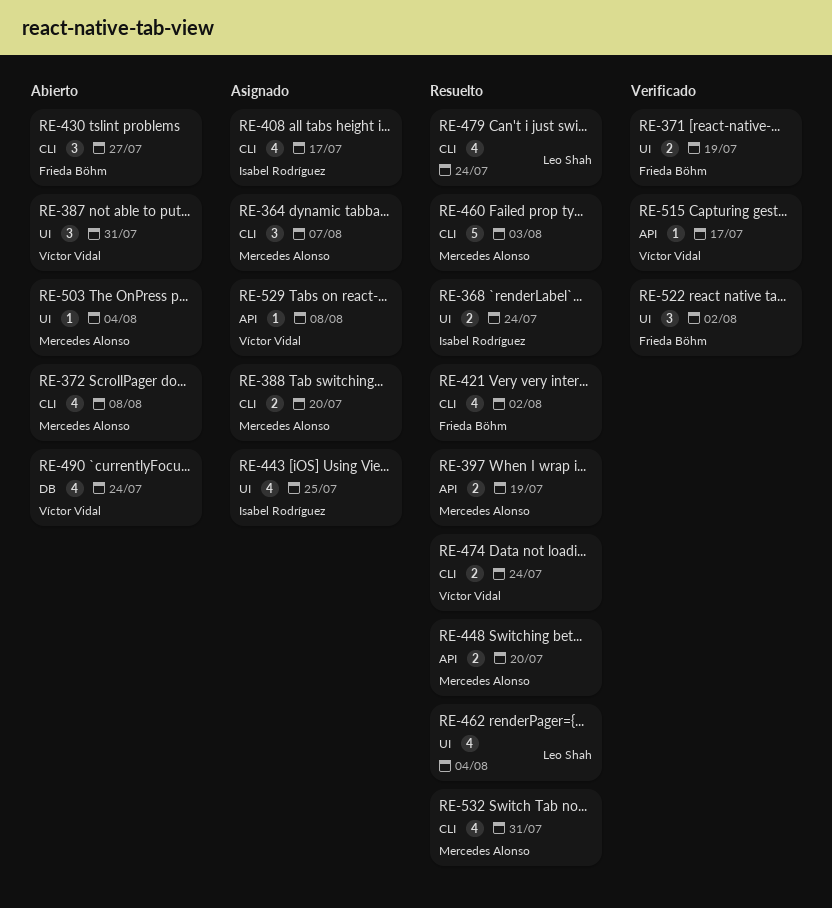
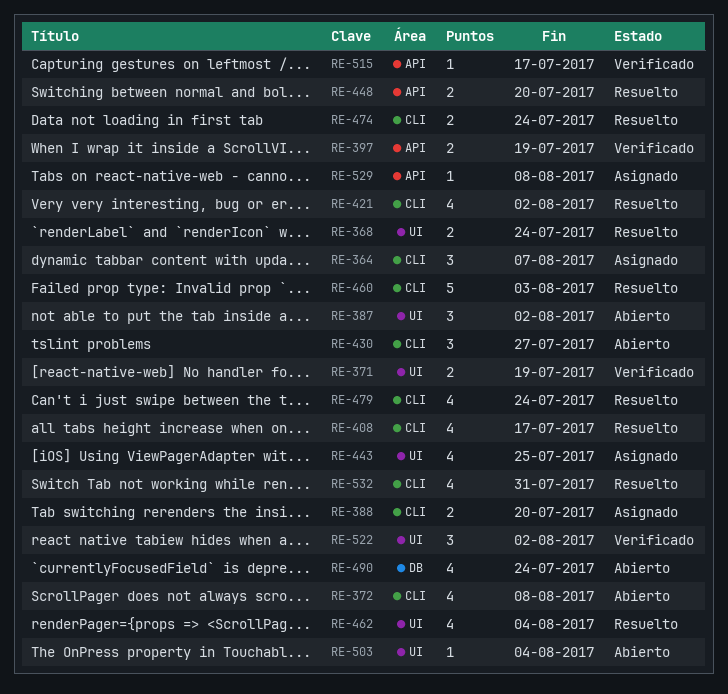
RE-387, due: Jul 31 -> Aug 2
RE-397, status: Resuelto -> Verificado
RE-408, status: Asignado -> Resuelto

